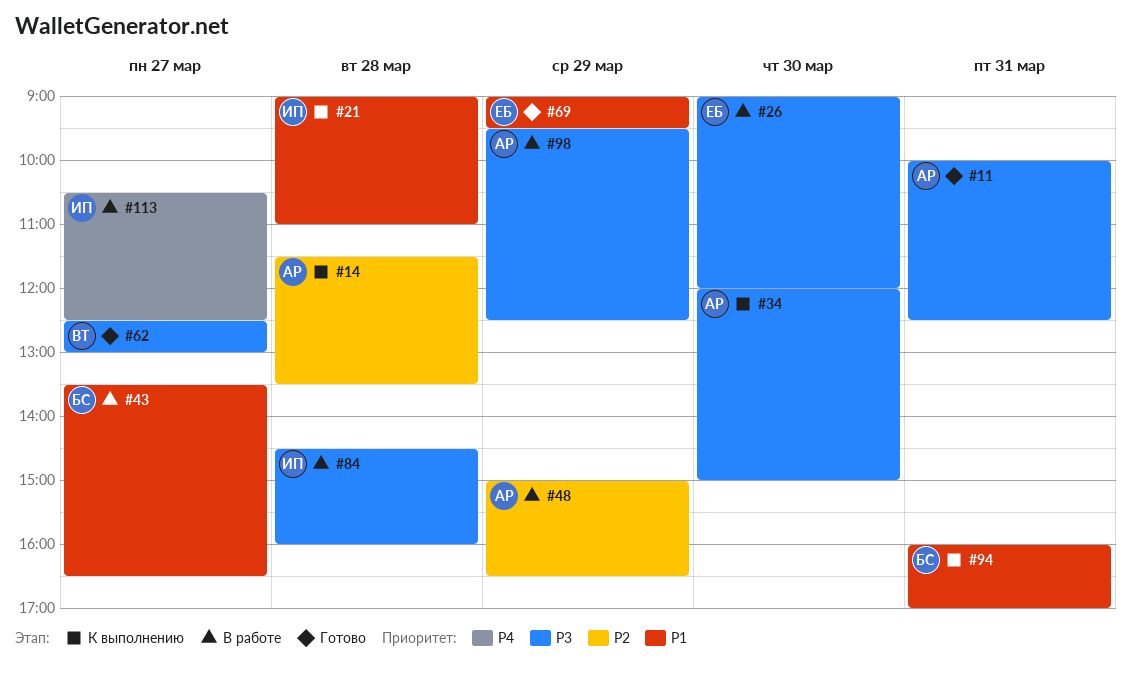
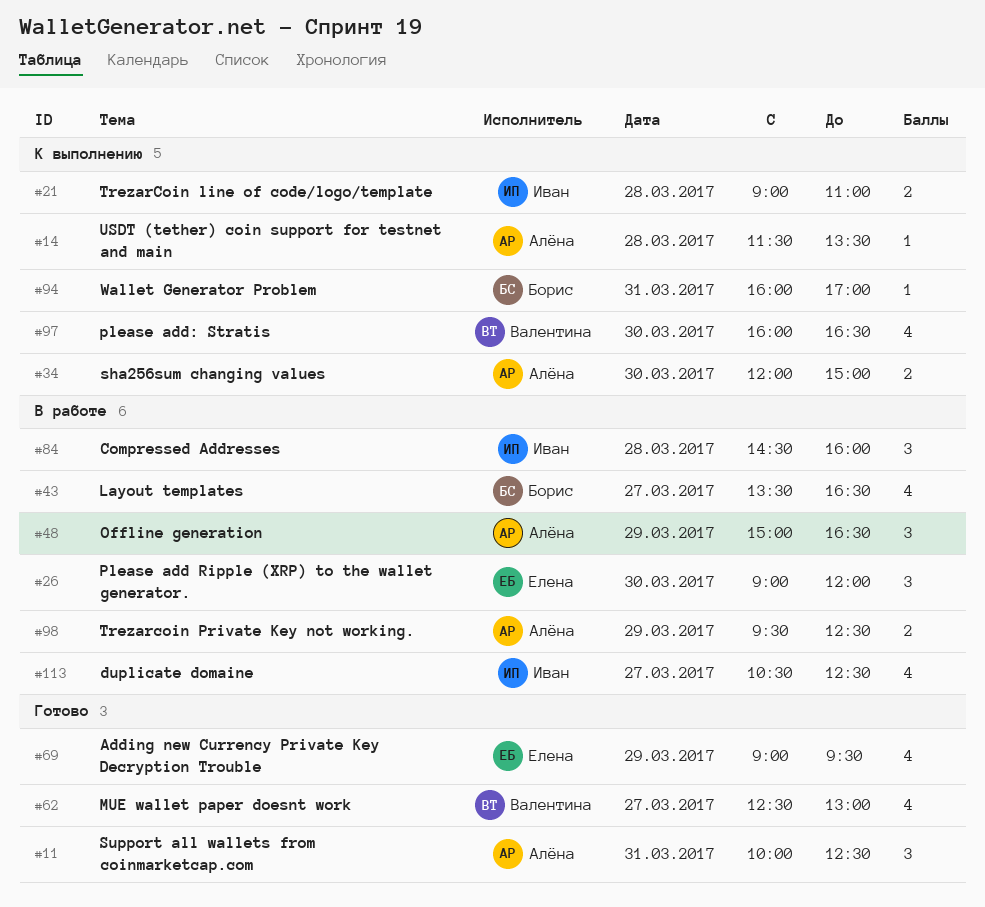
#97: none -> present

